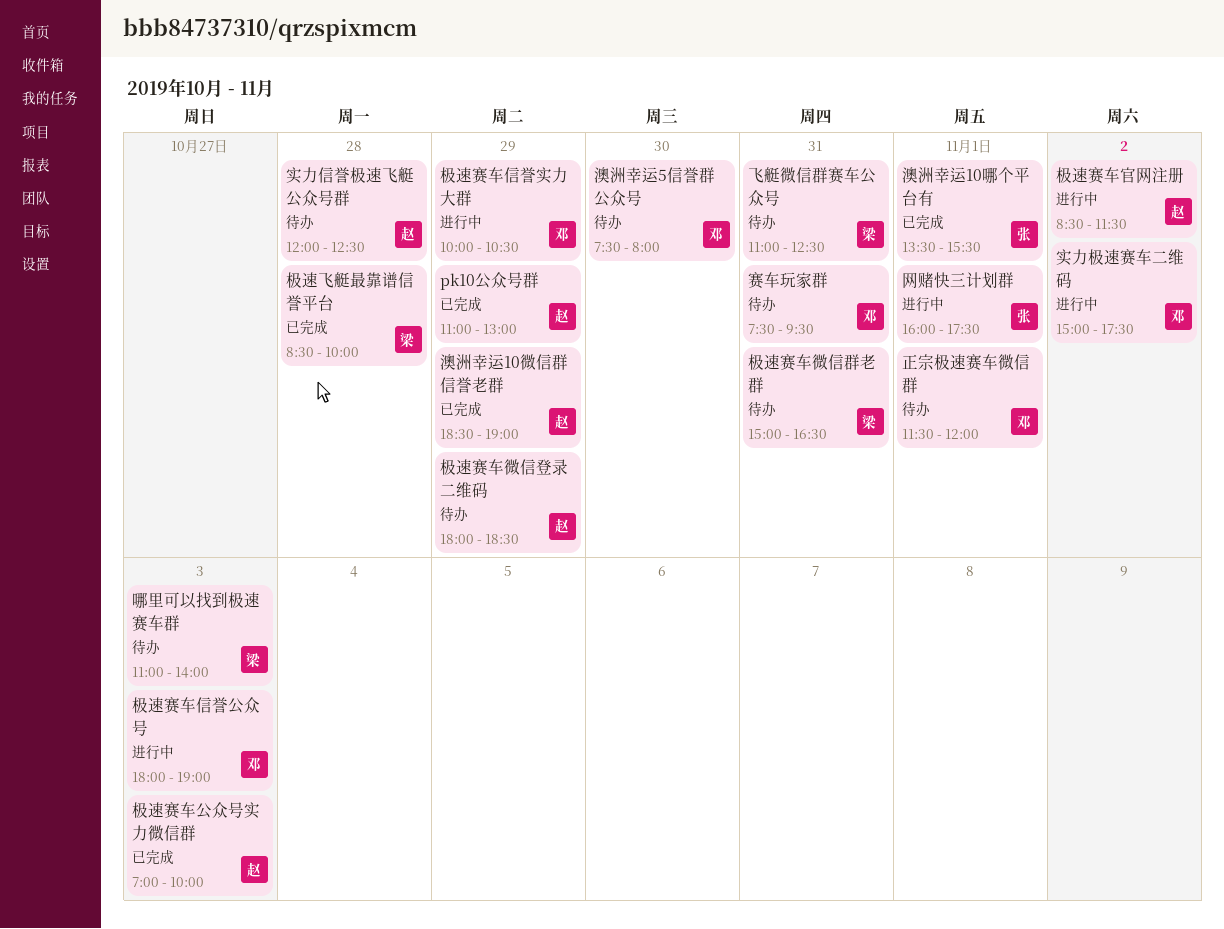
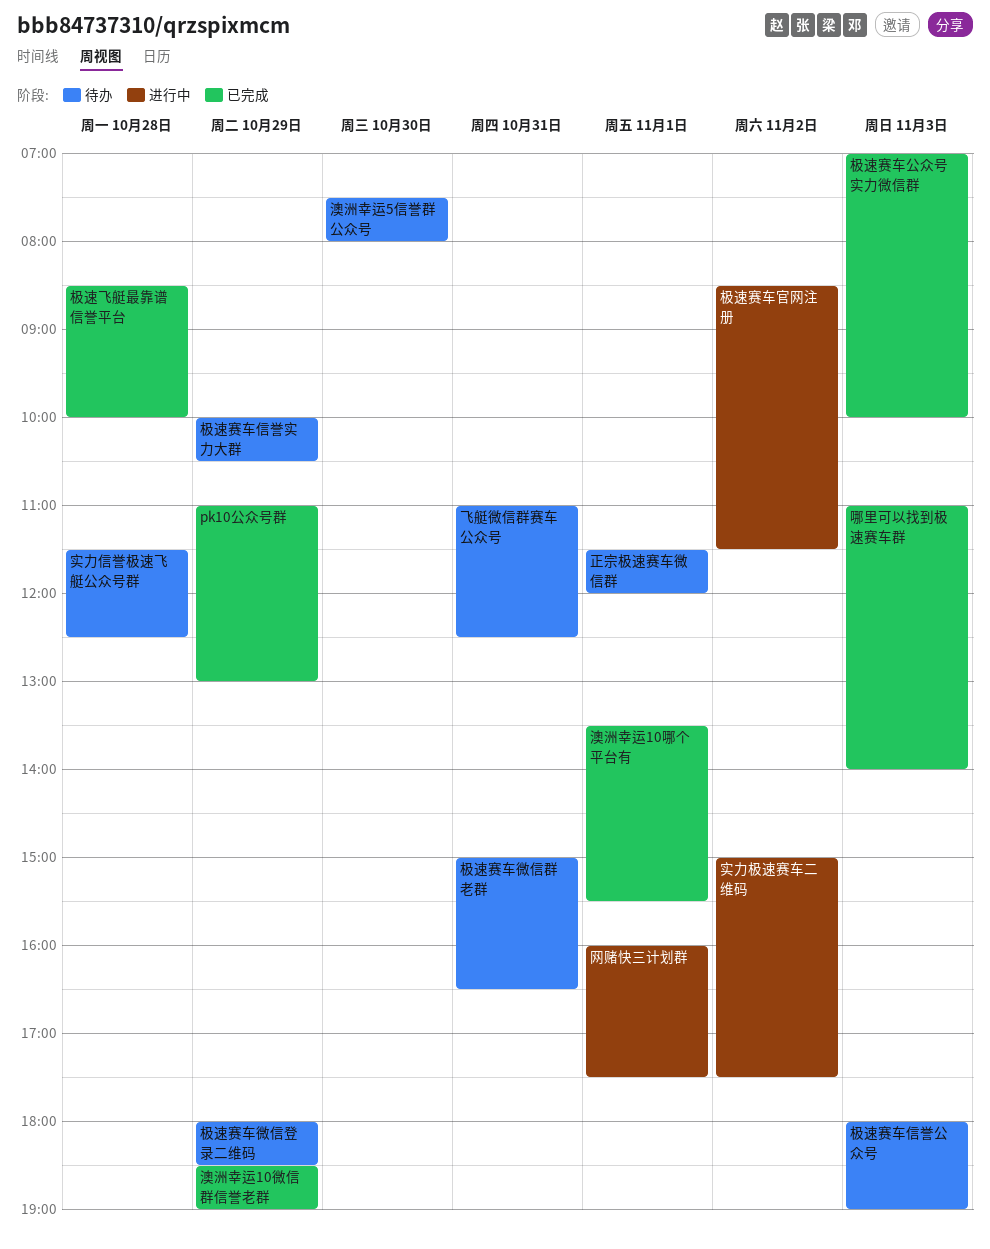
哪里可以找到极速赛车群, status: 待办 -> 已完成
实力信誉极速飞艇公众号群, begins: 12:00 -> 11:30
极速赛车信誉公众号, status: 进行中 -> 待办
极速赛车信誉实力大群, status: 进行中 -> 待办
赛车玩家群: present -> none

